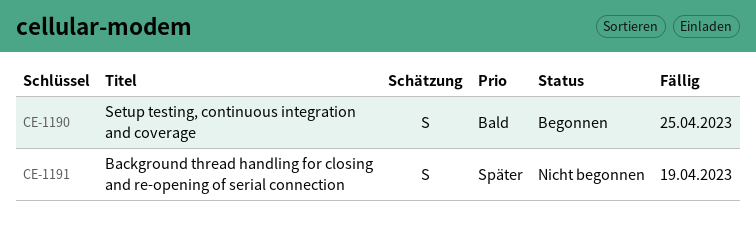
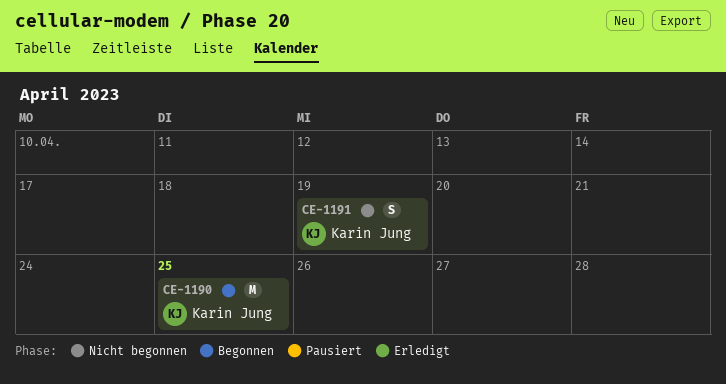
CE-1190, estimate: S -> M

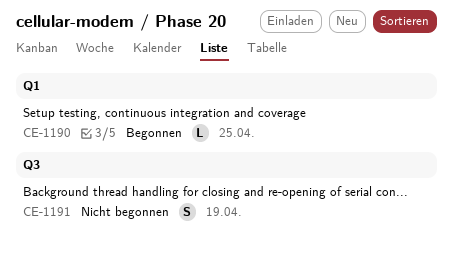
CE-1190, estimate: M -> L

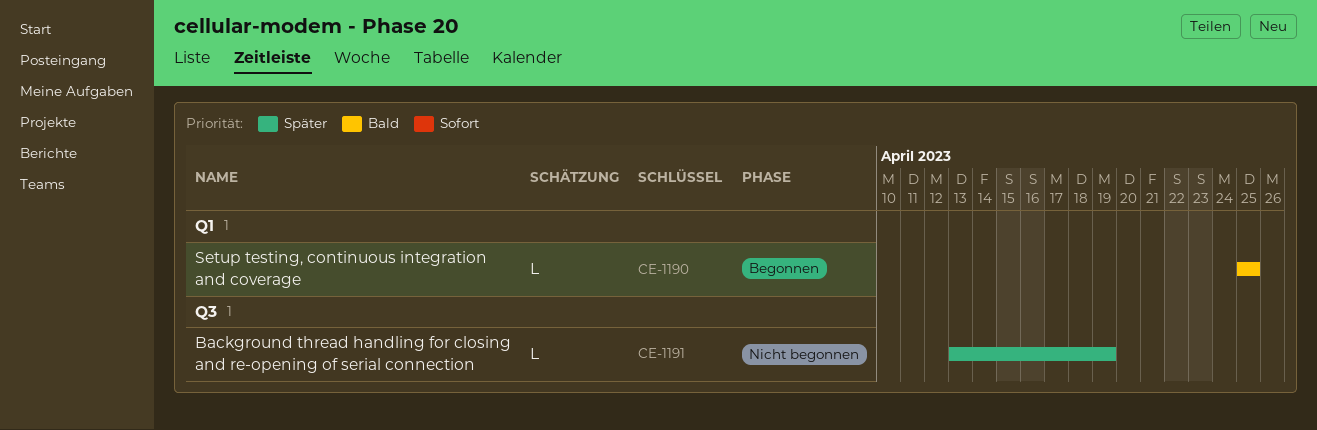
CE-1191, estimate: S -> L

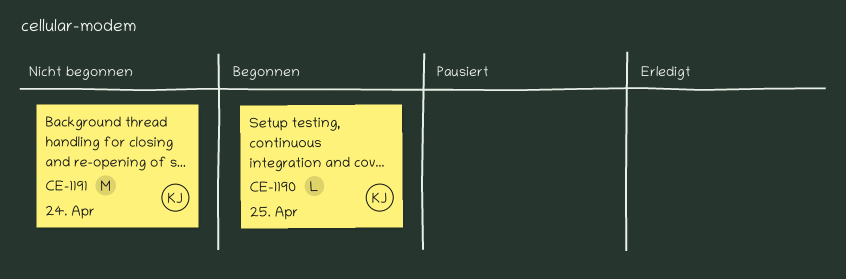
CE-1191, estimate: L -> M
CE-1191, due: Apr 19 -> Apr 24

